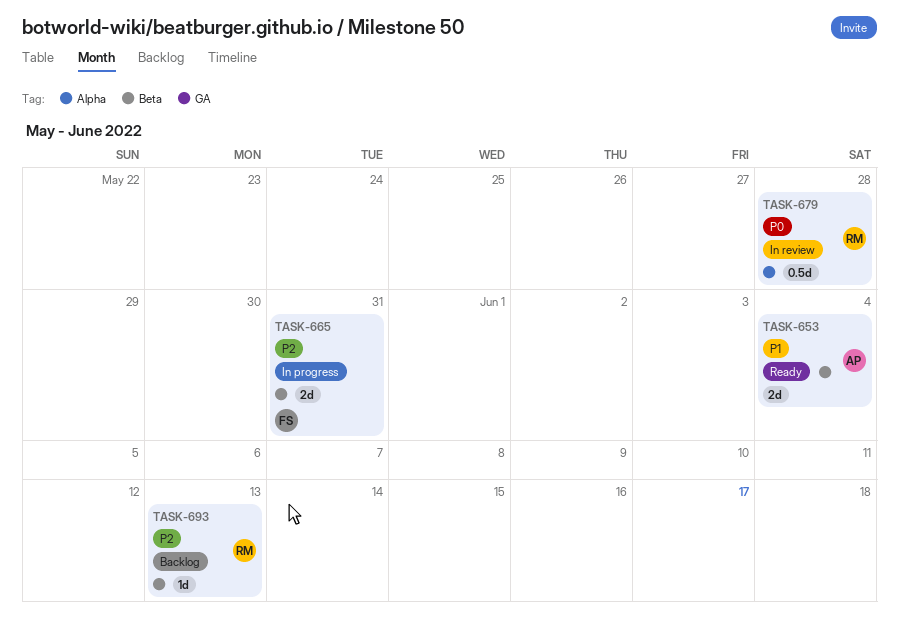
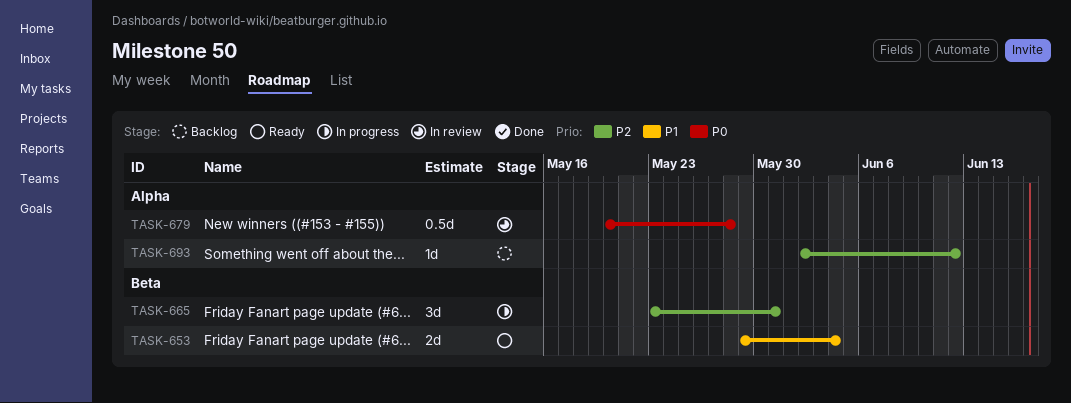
TASK-665, estimate: 2d -> 3d
TASK-693, label: Beta -> Alpha
TASK-693, due: Jun 13 -> Jun 12

